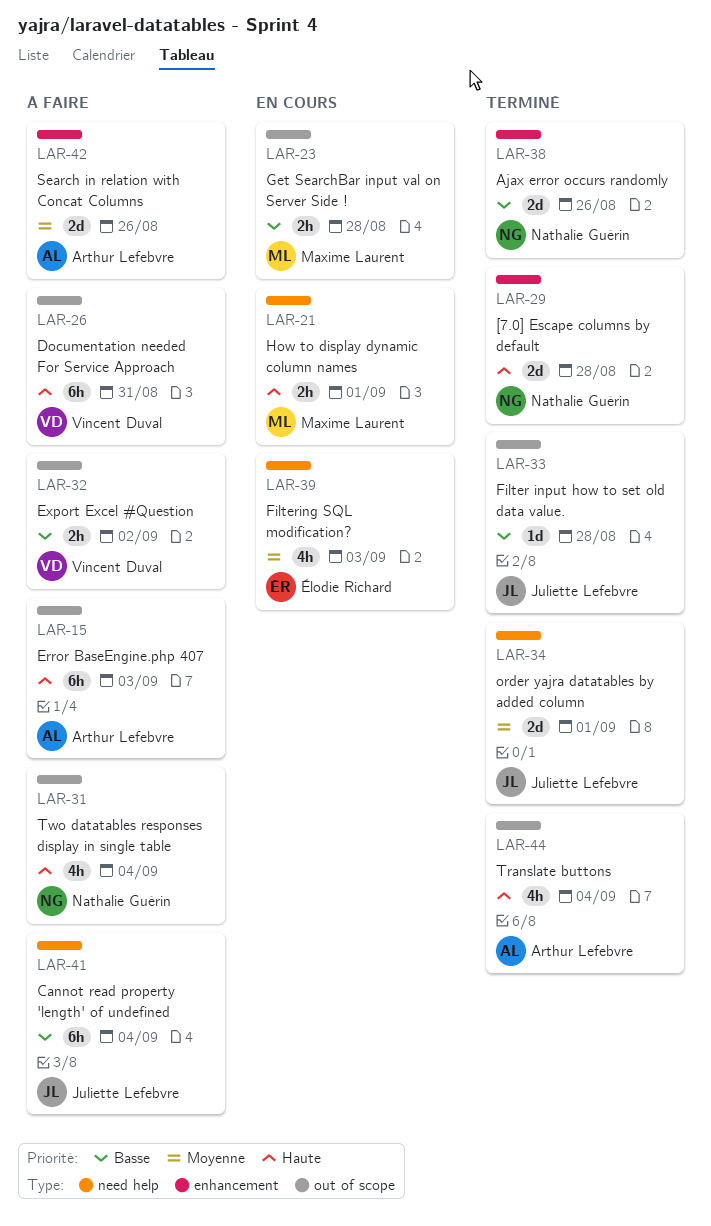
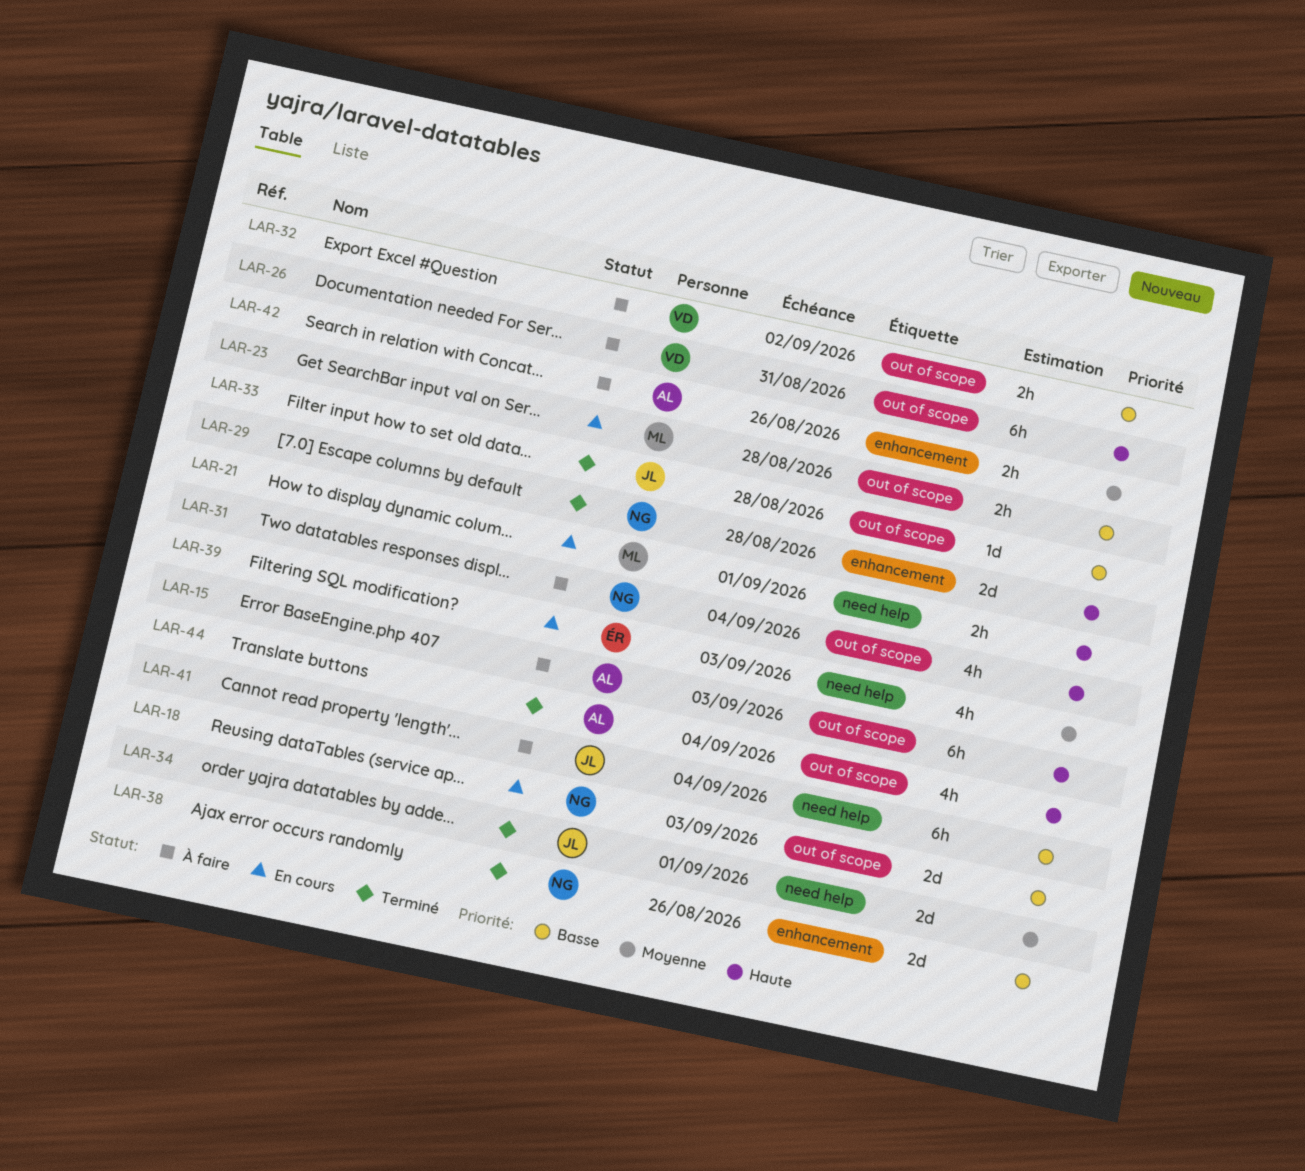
LAR-18: none -> present
LAR-42, estimate: 2d -> 2h

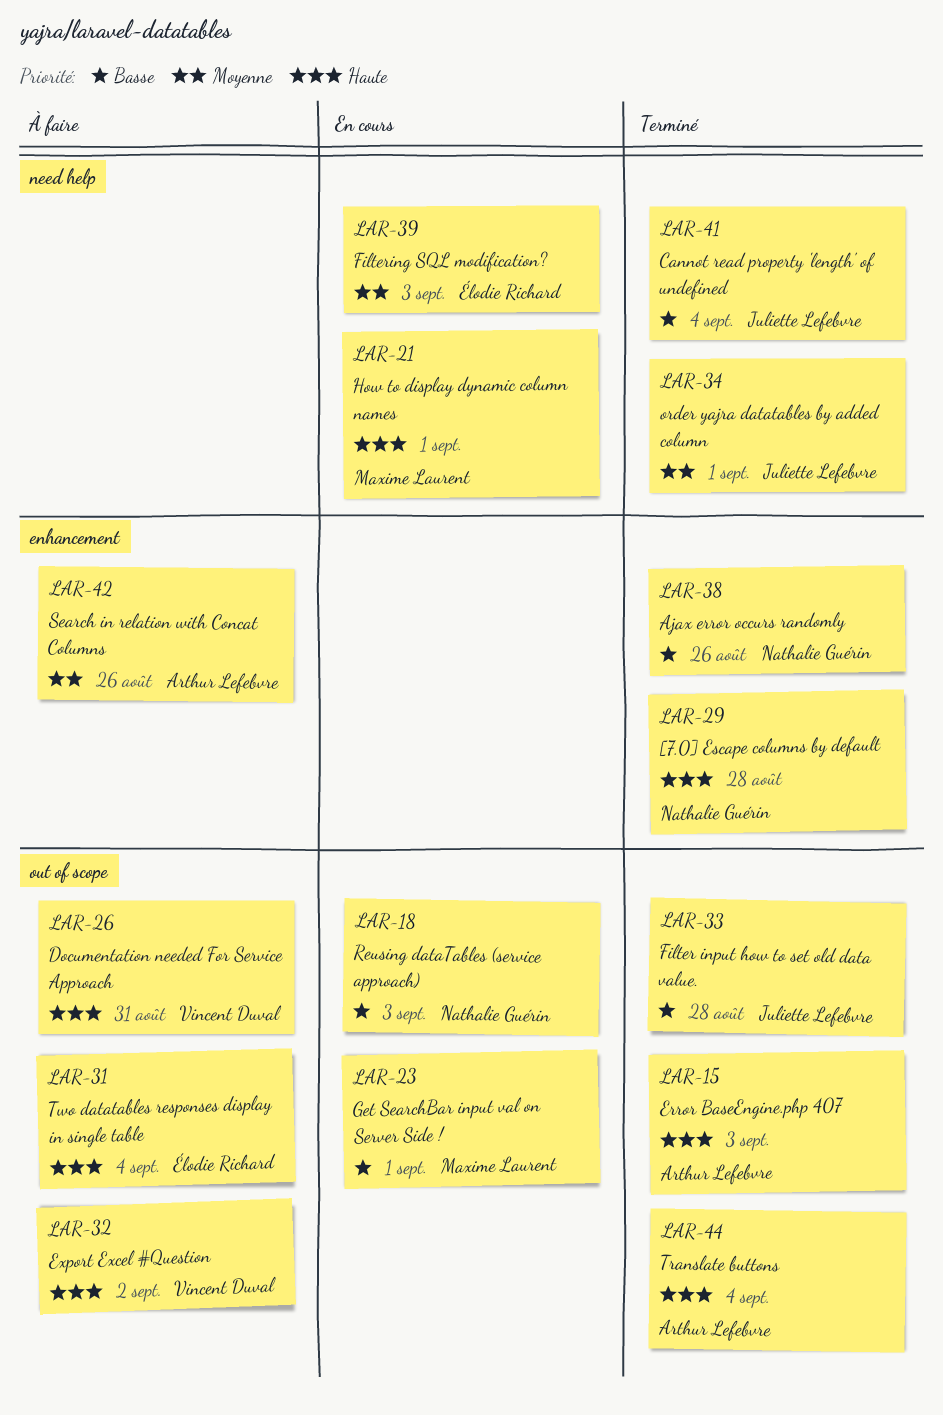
LAR-15, status: À faire -> Terminé
LAR-23, due: Aug 28 -> Sep 1
LAR-31, owner: Nathalie Guérin -> Élodie Richard
LAR-32, priority: Basse -> Haute
LAR-41, status: À faire -> Terminé

